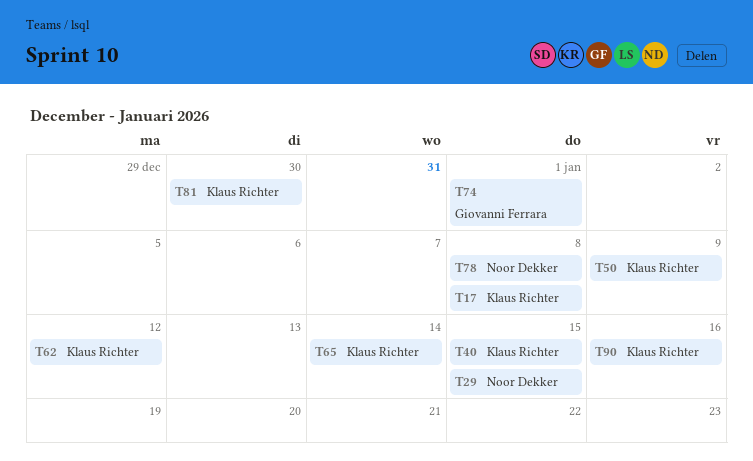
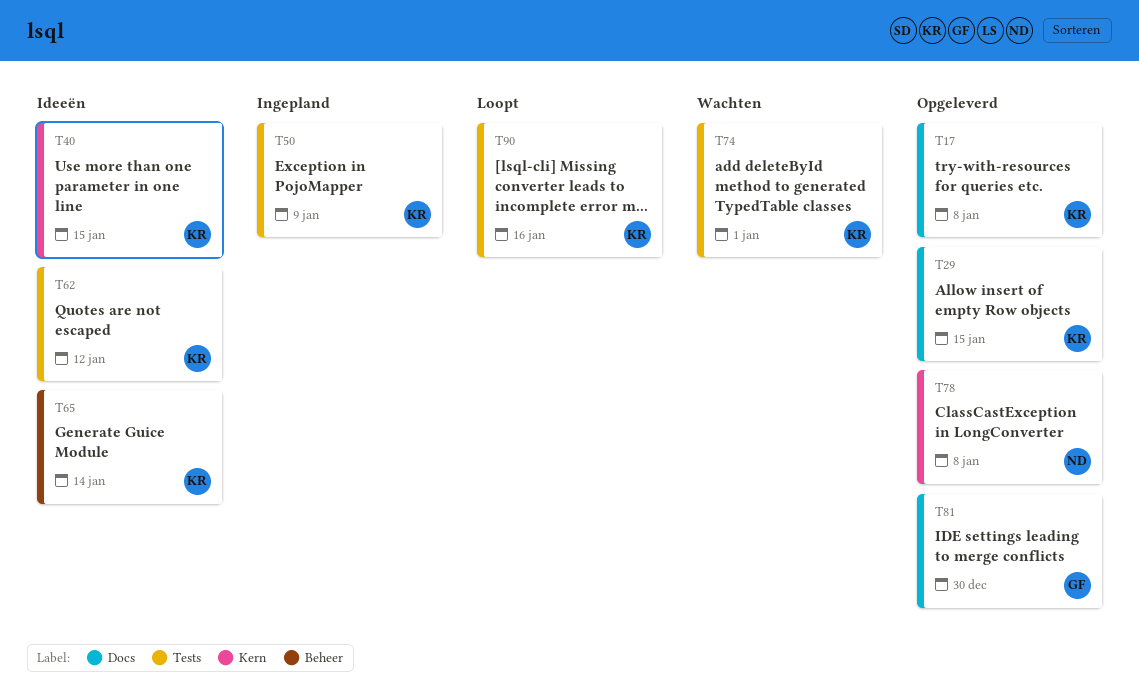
T29, owner: Noor Dekker -> Klaus Richter
T74, owner: Giovanni Ferrara -> Klaus Richter
T81, owner: Klaus Richter -> Giovanni Ferrara

